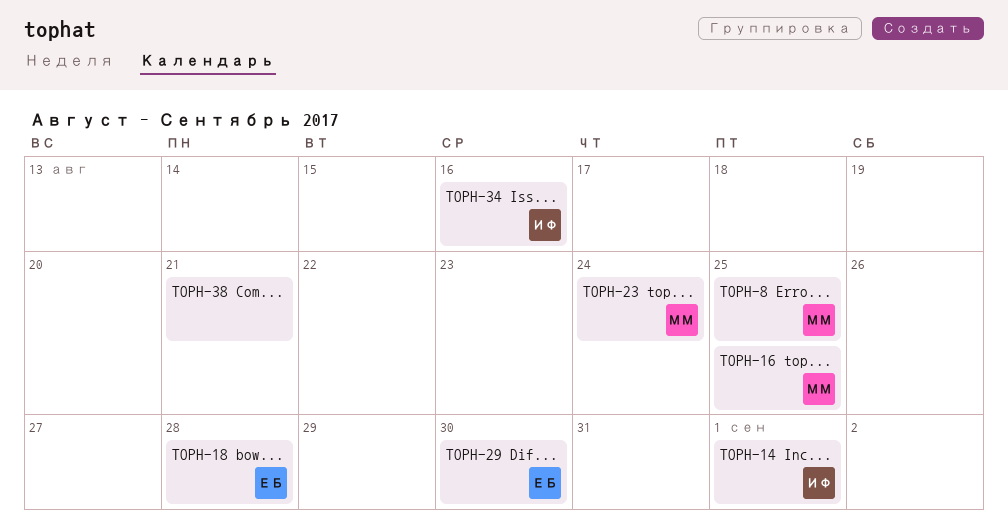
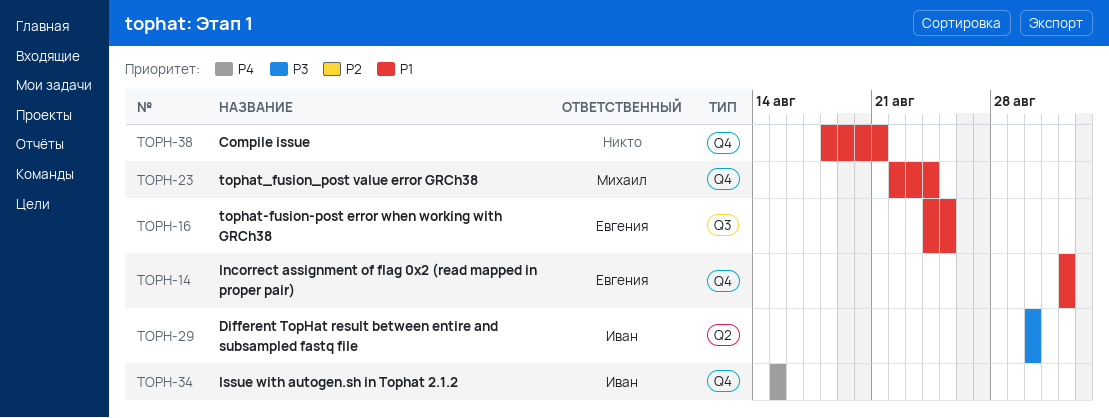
TOPH-8: present -> none
TOPH-14, owner: Иван -> Евгения
TOPH-16, owner: Михаил -> Евгения
TOPH-18: present -> none
TOPH-29, owner: Евгения -> Иван
TOPH-34, due: Aug 16 -> Aug 15

